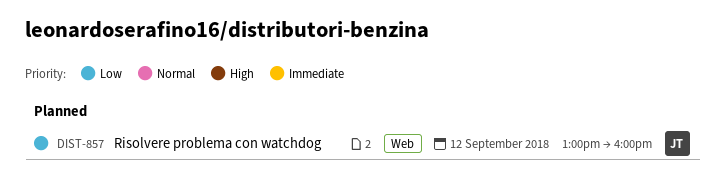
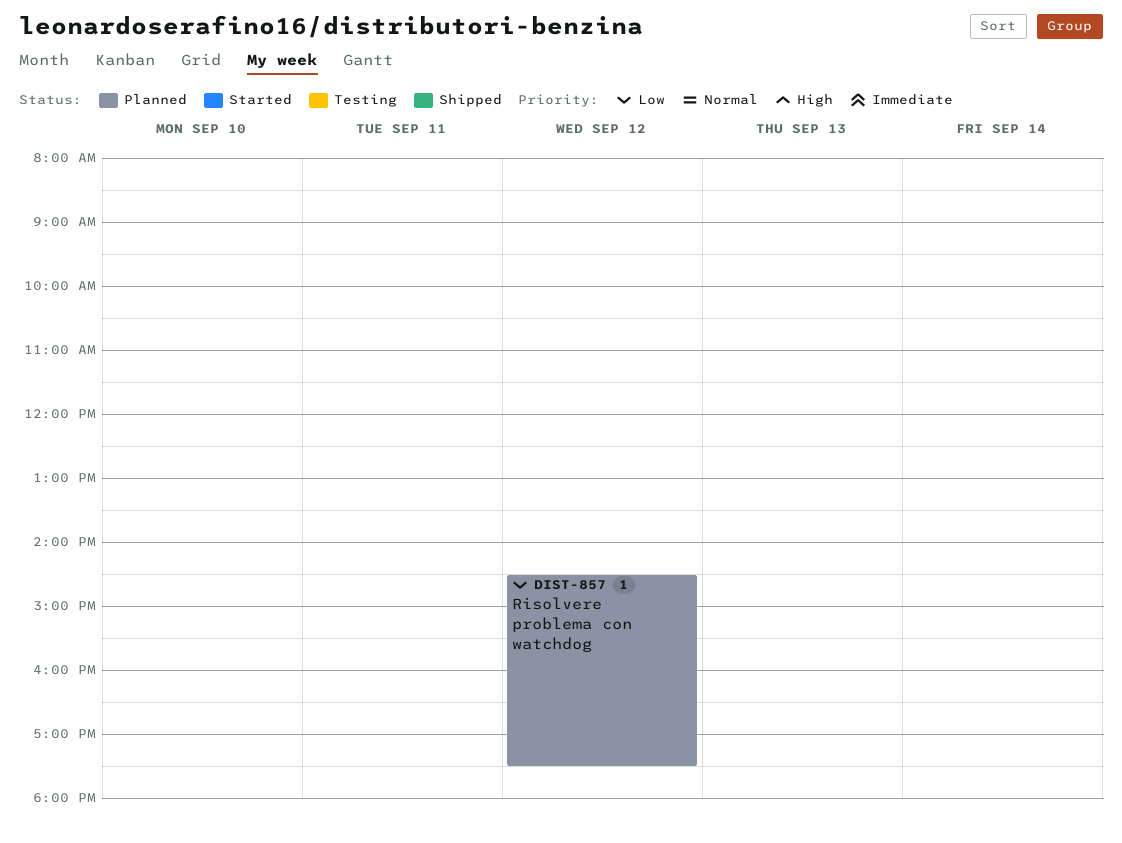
DIST-857, begins: 13:00 -> 14:30
DIST-857, ends: 16:00 -> 17:30

